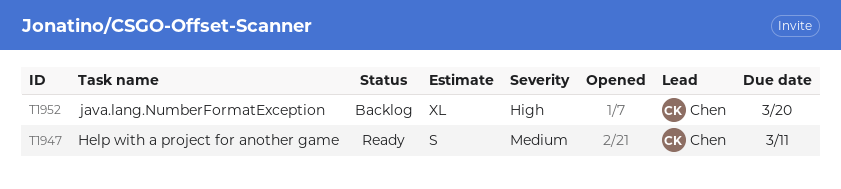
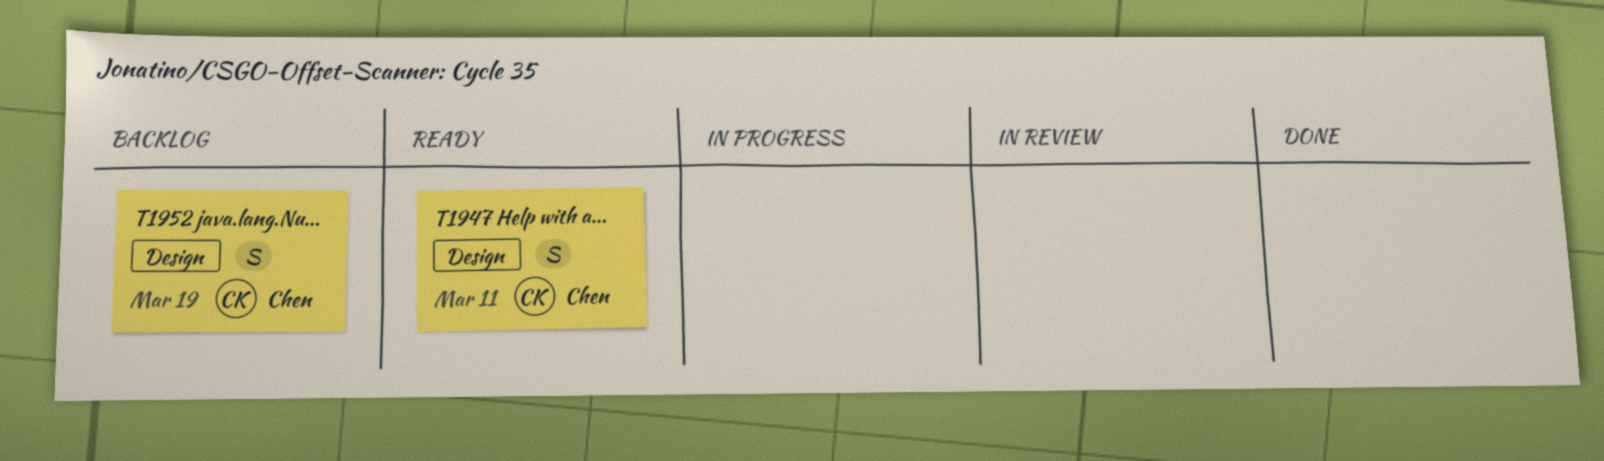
T1952, estimate: XL -> S
T1952, due: Mar 20 -> Mar 19

